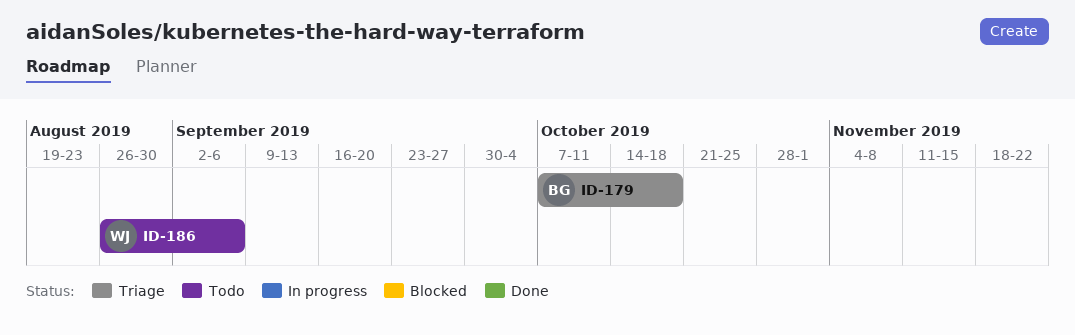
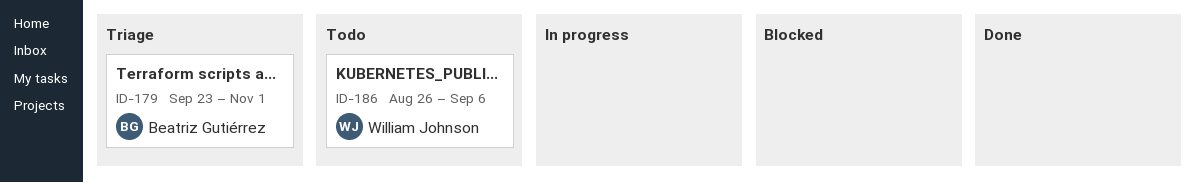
ID-179, start: Oct 7 -> Sep 23
ID-179, due: Oct 18 -> Nov 1

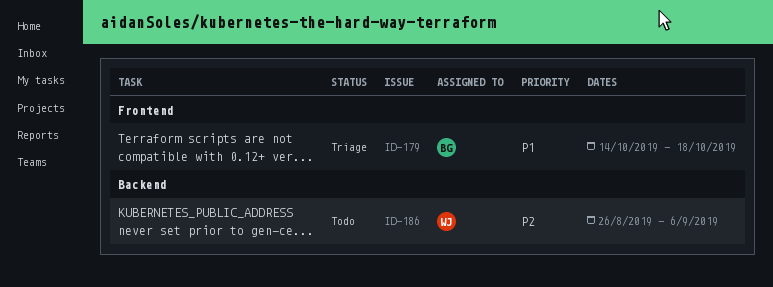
ID-179, start: Sep 23 -> Oct 14
ID-179, due: Nov 1 -> Oct 18

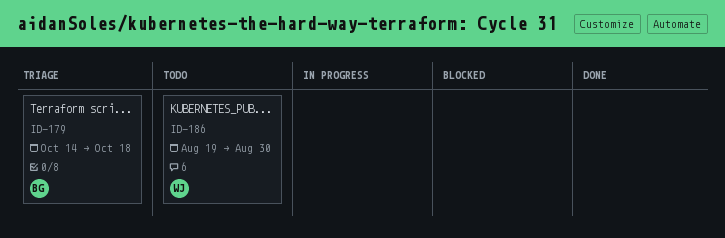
ID-186, start: Aug 26 -> Aug 19
ID-186, due: Sep 6 -> Aug 30

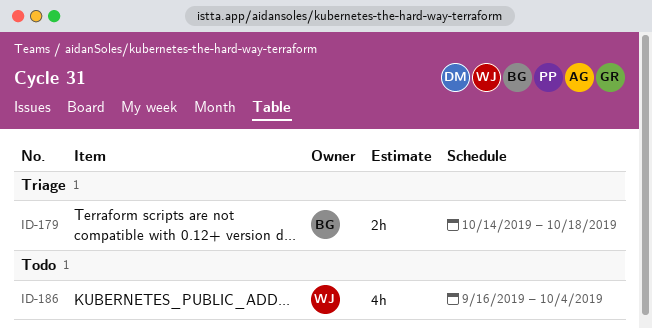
ID-186, start: Aug 19 -> Sep 16
ID-186, due: Aug 30 -> Oct 4

